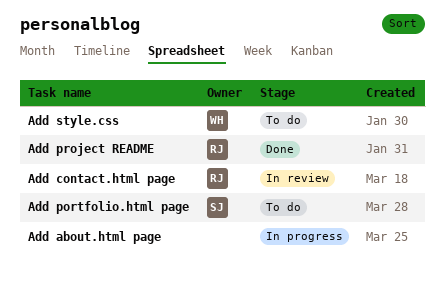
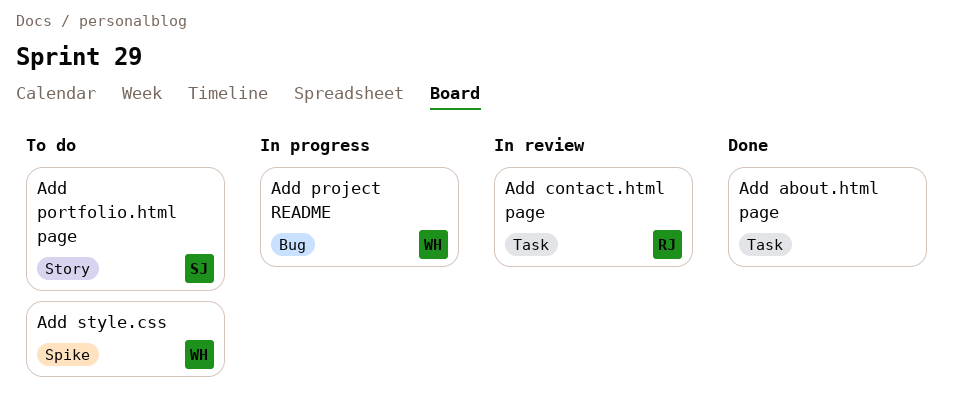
Add about.html page, status: In progress -> Done
Add project README, status: Done -> In progress
Add project README, owner: RJ -> WH

